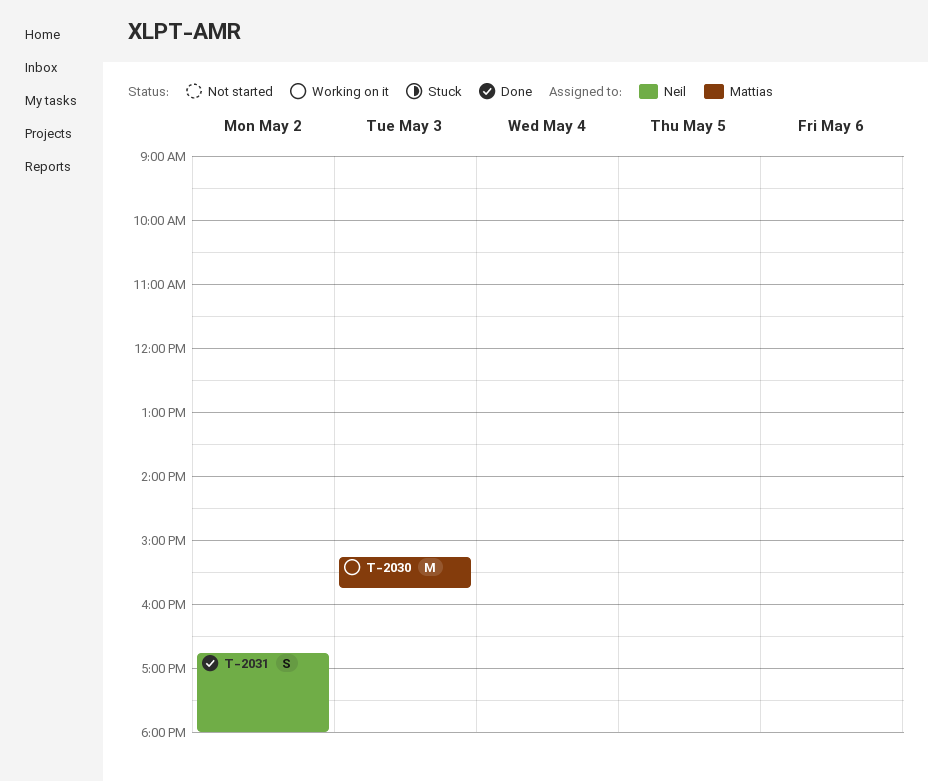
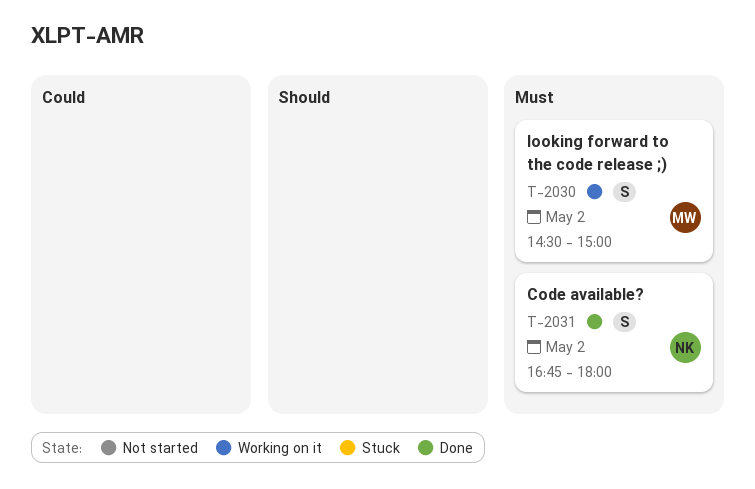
T-2030, estimate: M -> S
T-2030, day: May 3 -> May 2
T-2030, begins: 15:15 -> 14:30
T-2030, ends: 15:45 -> 15:00

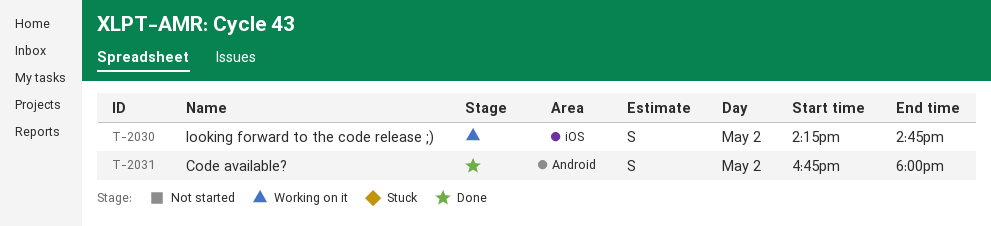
T-2030, begins: 14:30 -> 14:15
T-2030, ends: 15:00 -> 14:45

